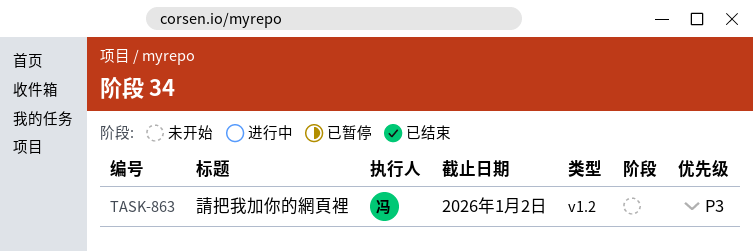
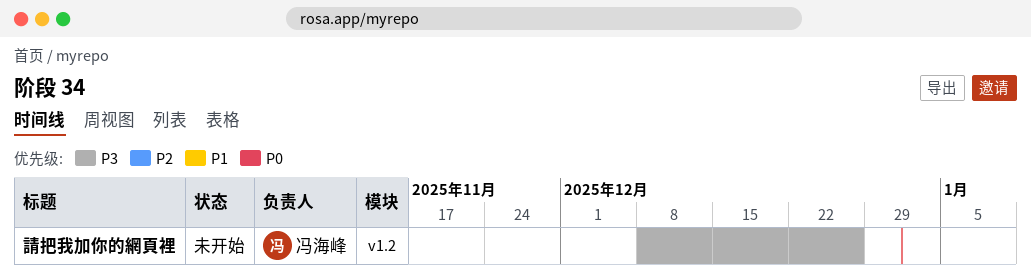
請把我加你的網頁裡, due: Jan 2 -> Dec 26

